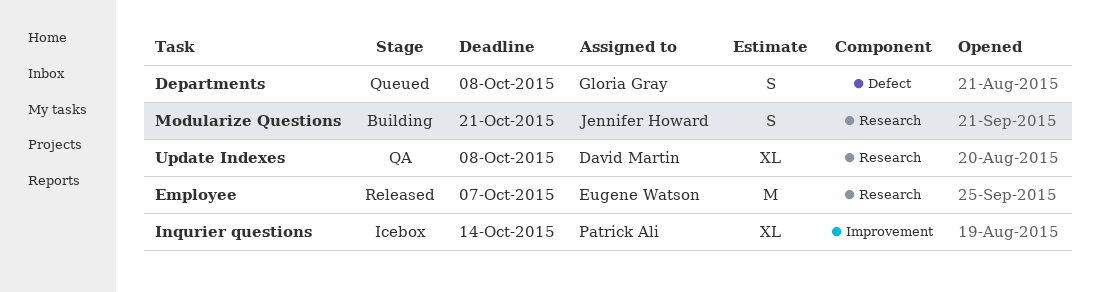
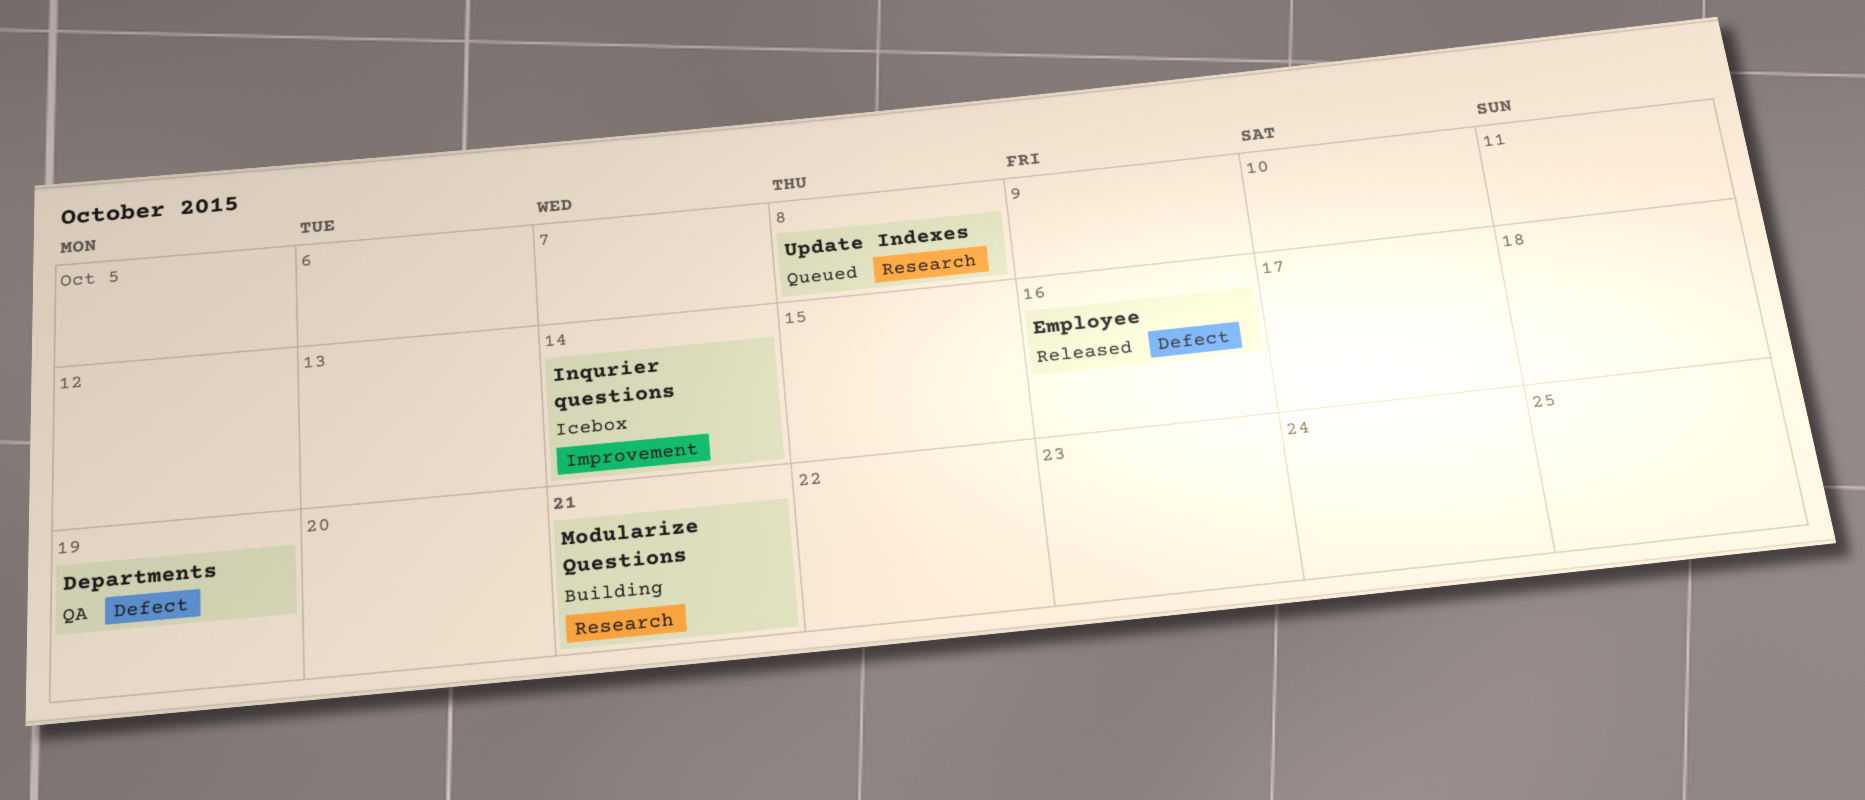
Departments, status: Queued -> QA
Departments, due: Oct 8 -> Oct 19
Employee, label: Research -> Defect
Employee, due: Oct 7 -> Oct 16
Update Indexes, status: QA -> Queued

